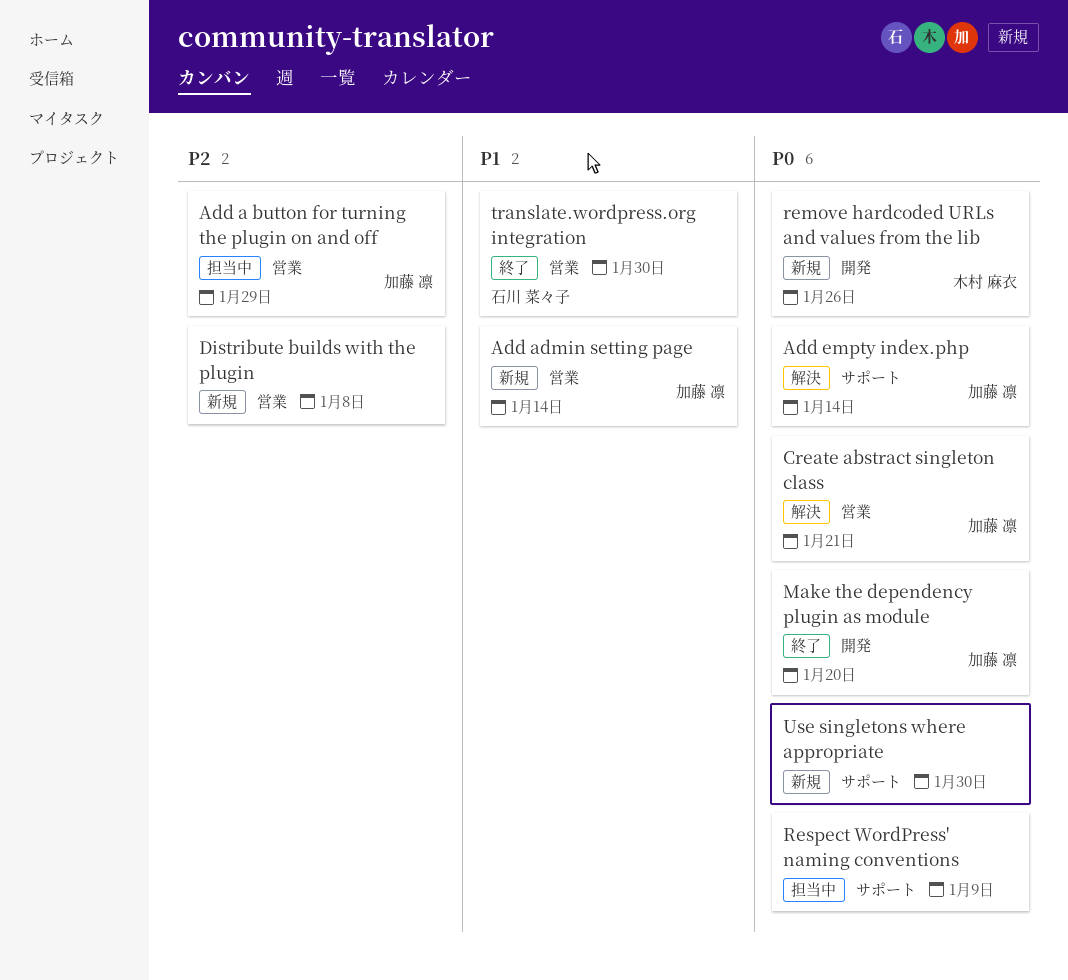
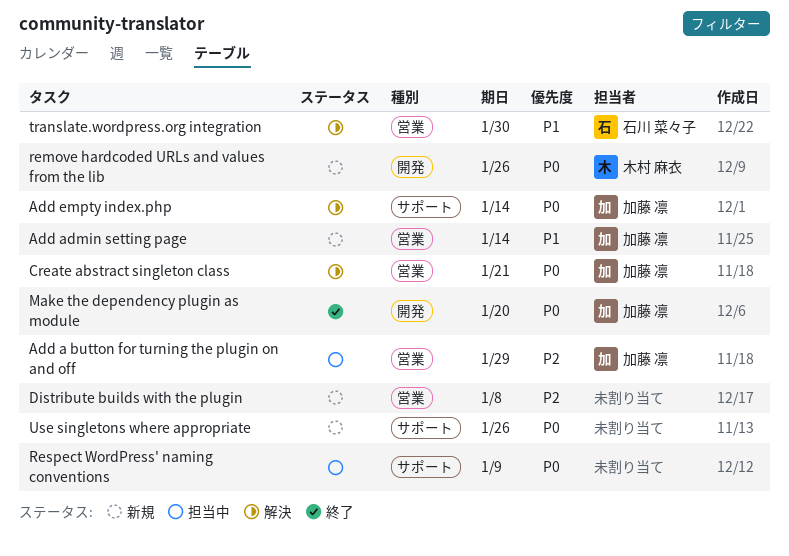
translate.wordpress.org integration, status: 終了 -> 解決
Use singletons where appropriate, due: Jan 30 -> Jan 26

